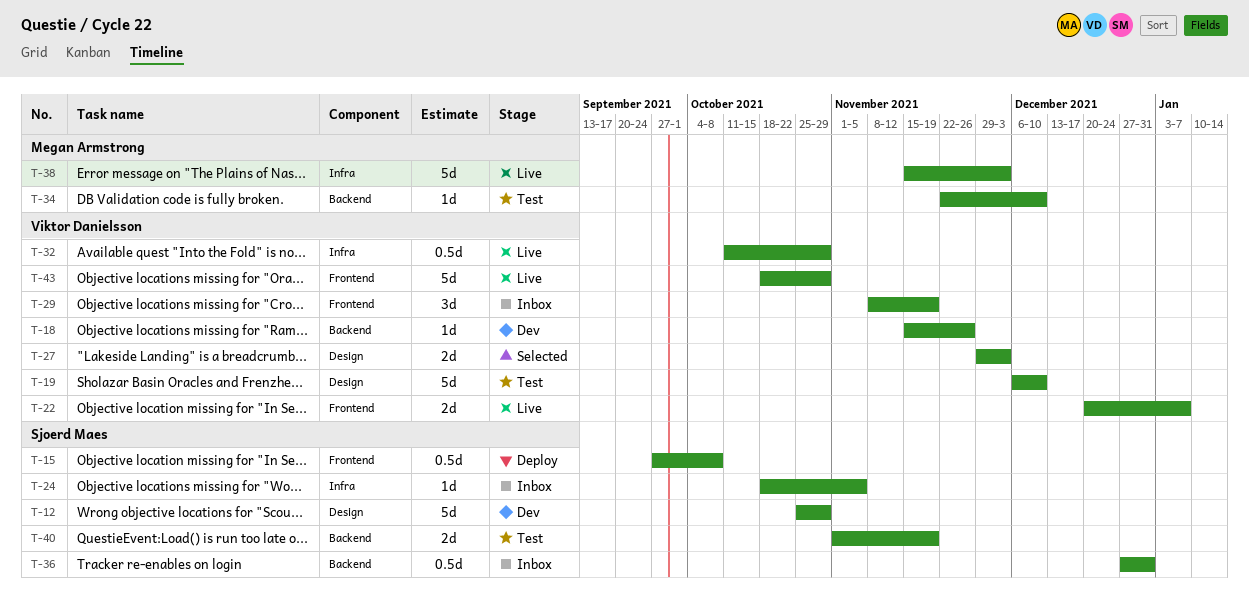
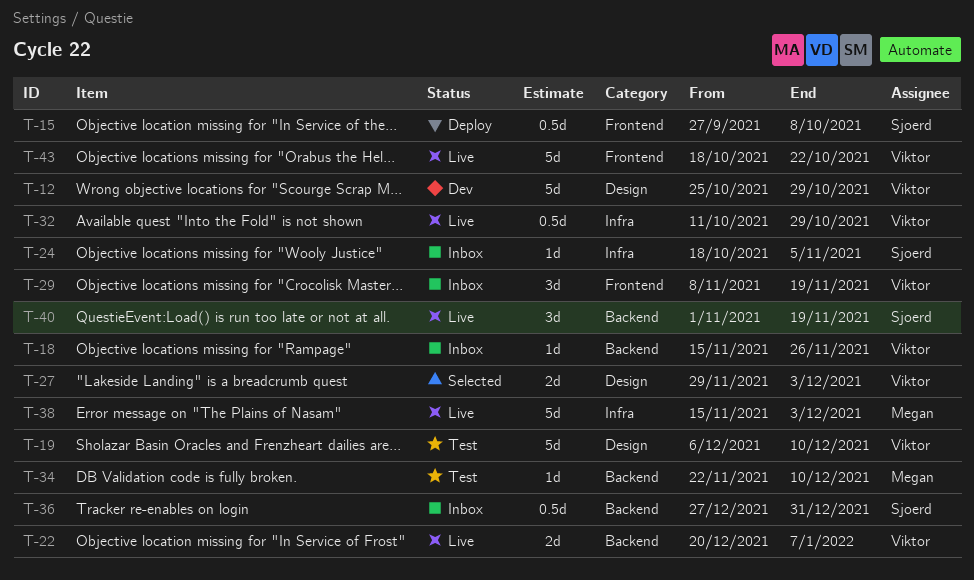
T-12, owner: Sjoerd Maes -> Viktor Danielsson
T-18, status: Dev -> Inbox
T-22, label: Frontend -> Backend
T-40, status: Test -> Live
T-40, estimate: 2d -> 3d
T-43, due: Oct 29 -> Oct 22

